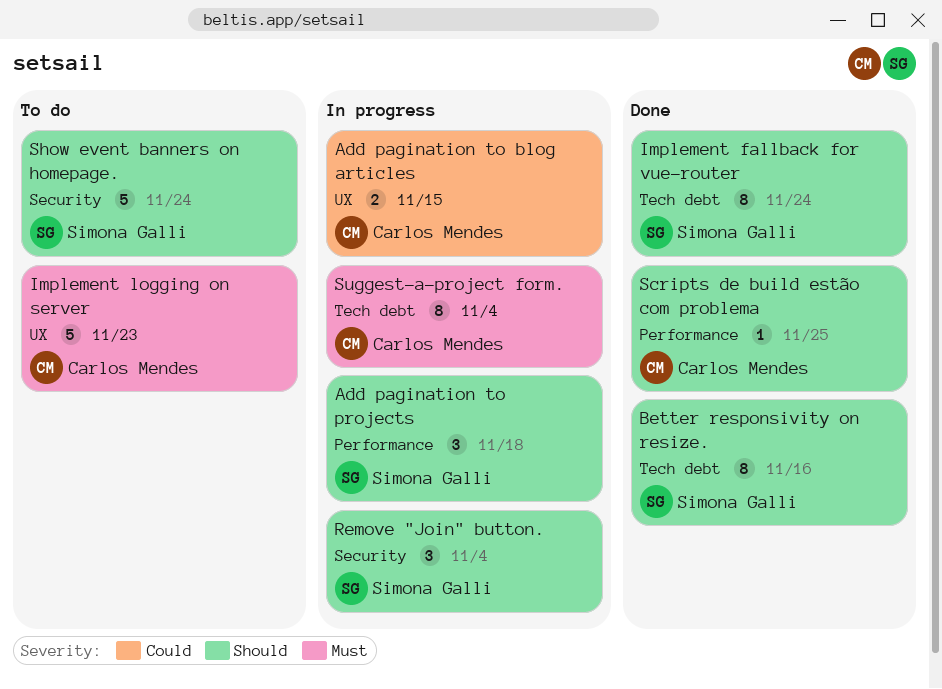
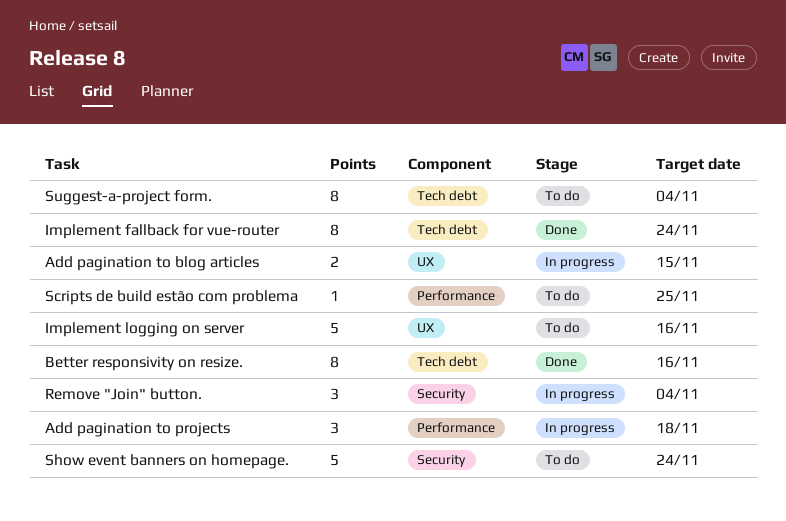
Implement logging on server, due: Nov 23 -> Nov 16
Scripts de build estão com problema, status: Done -> To do
Suggest-a-project form., status: In progress -> To do

